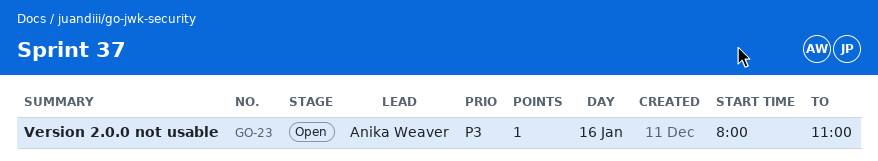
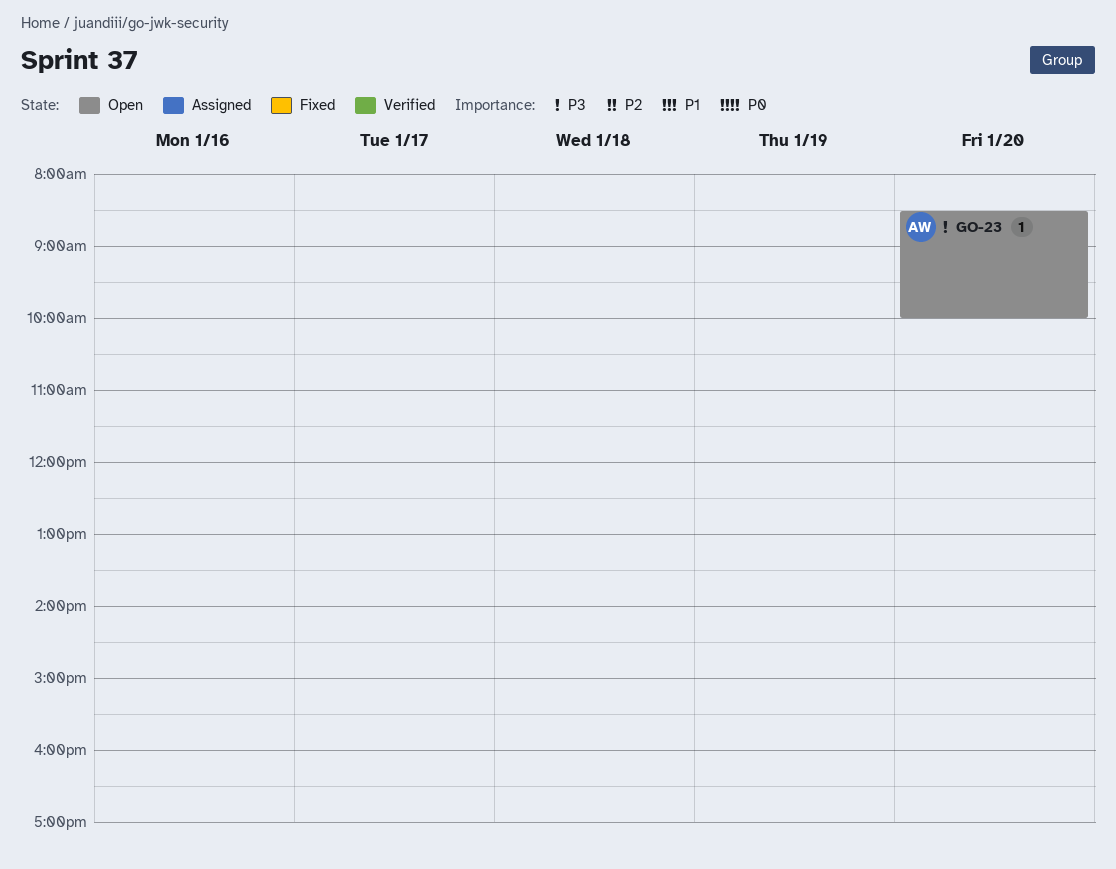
GO-23, day: Jan 16 -> Jan 20
GO-23, begins: 08:00 -> 08:30
GO-23, ends: 11:00 -> 10:00

